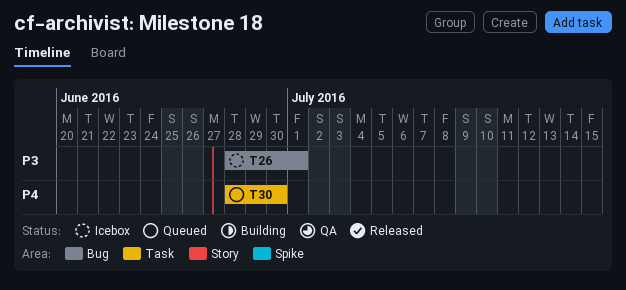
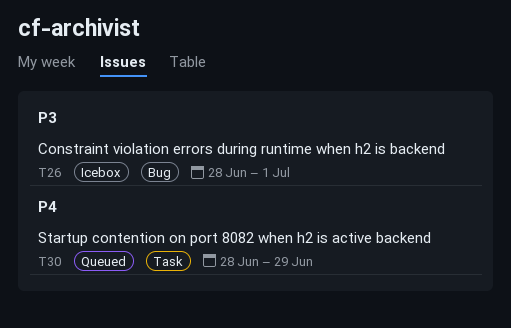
T30, due: Jun 30 -> Jun 29

